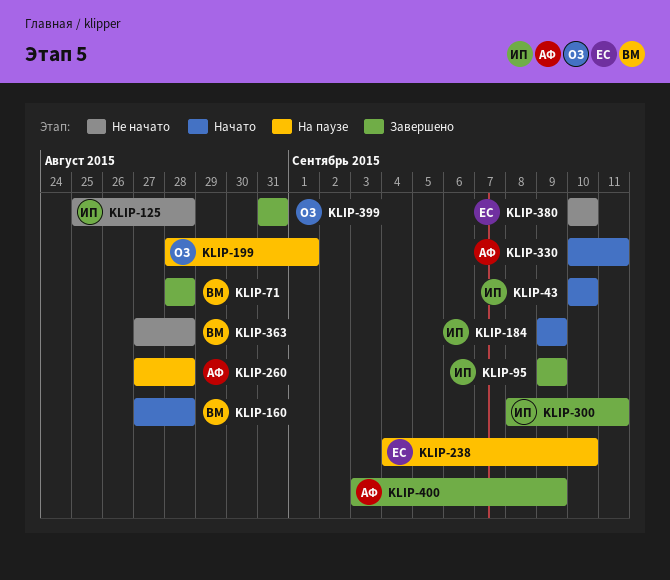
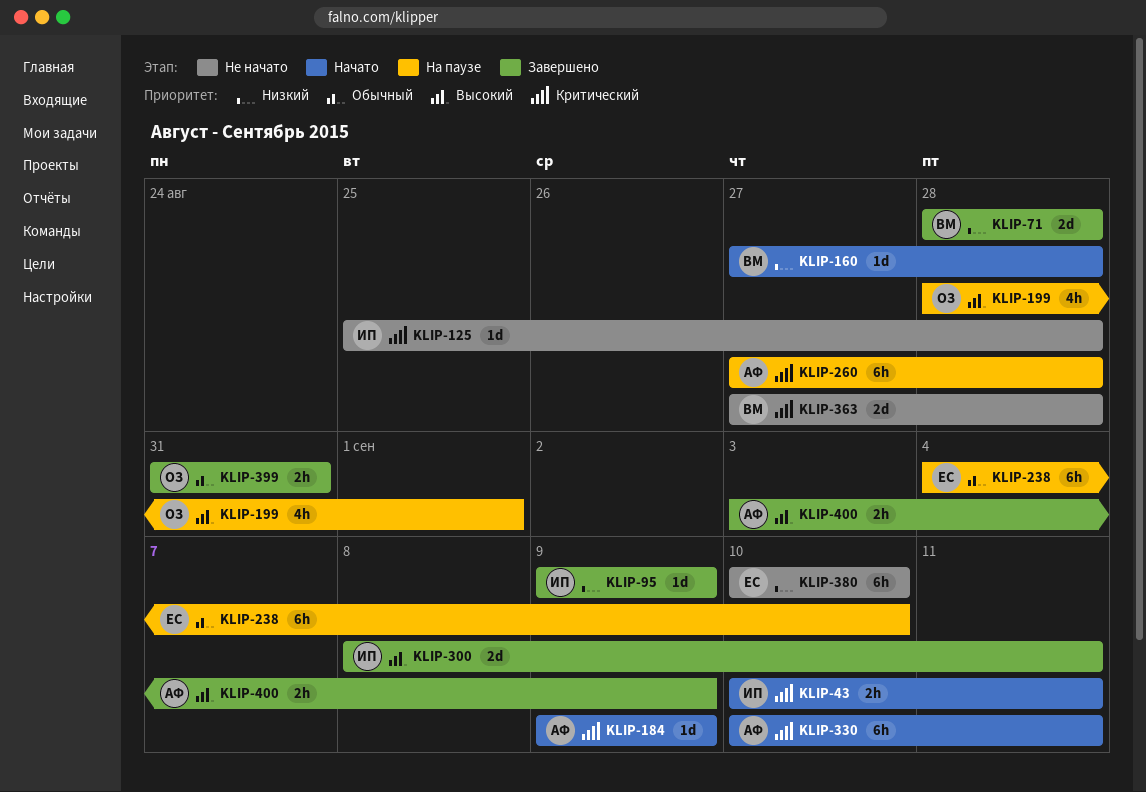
KLIP-43, due: Sep 10 -> Sep 11
KLIP-184, owner: ИП -> АФ

